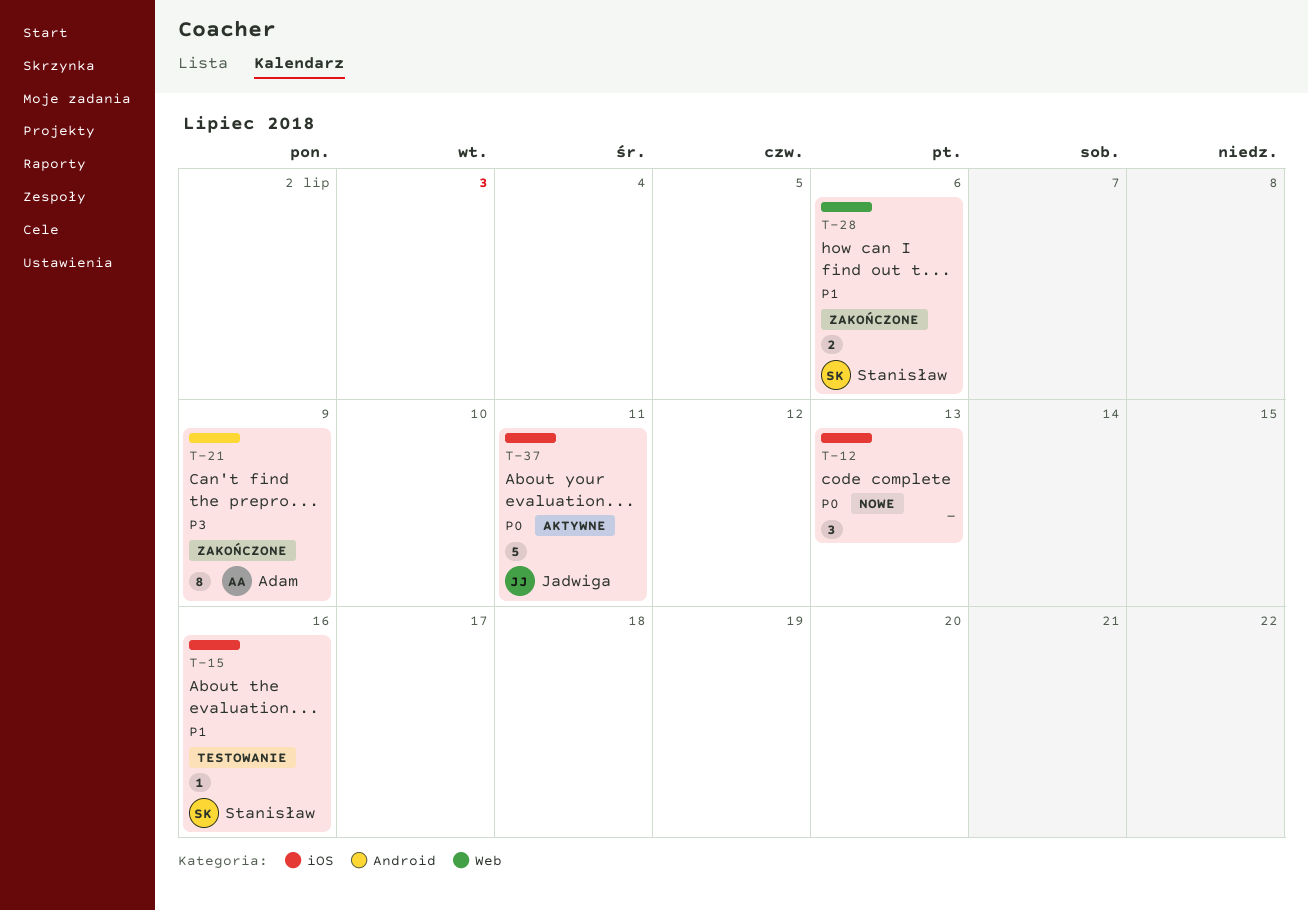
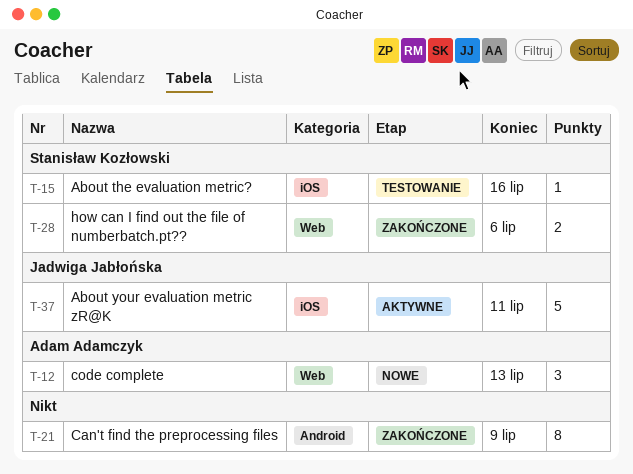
T-12, owner: none -> Adam Adamczyk
T-12, label: iOS -> Web
T-21, owner: Adam Adamczyk -> none

